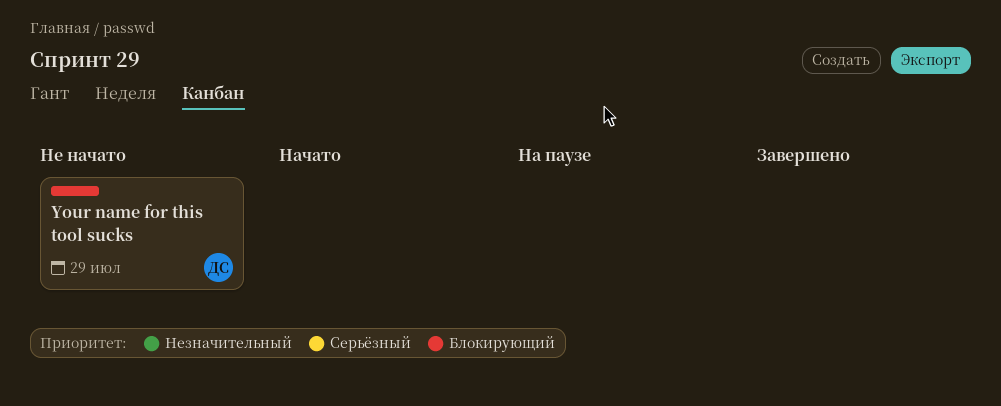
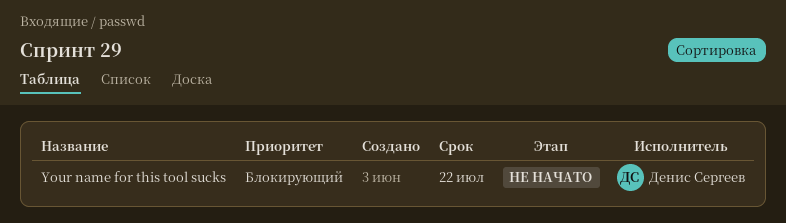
Your name for this tool sucks, due: Jul 29 -> Jul 22

